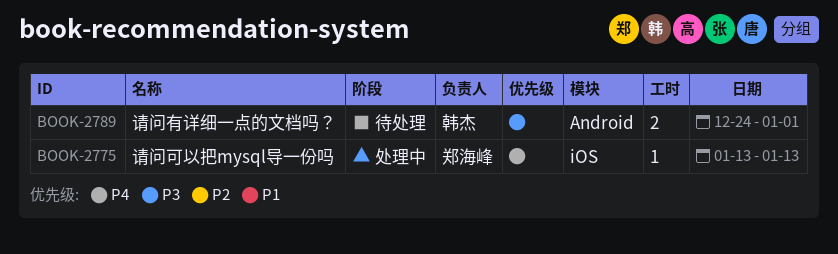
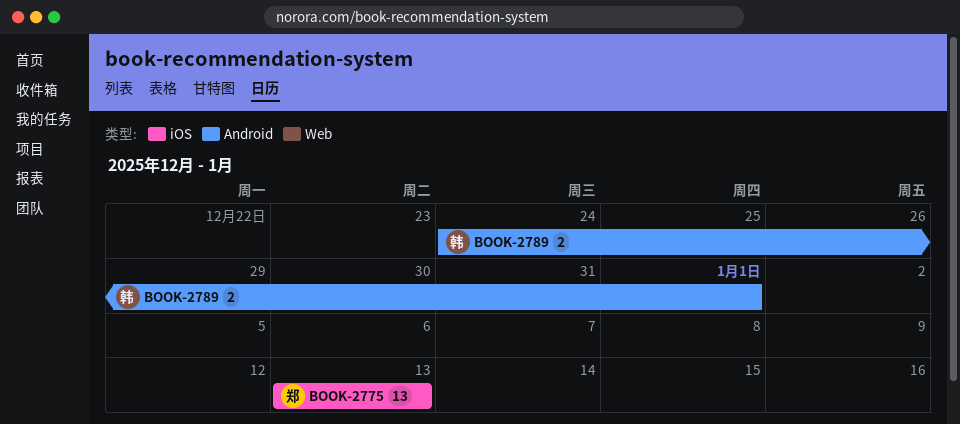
BOOK-2775, estimate: 1 -> 13

